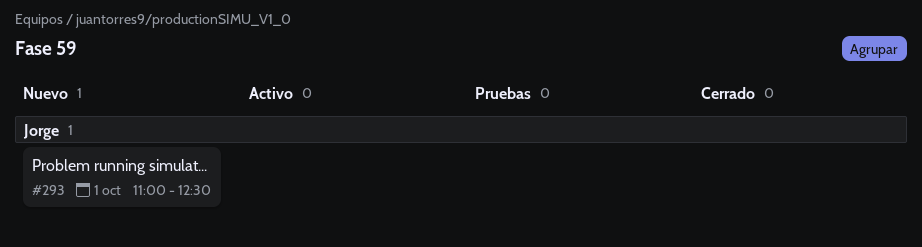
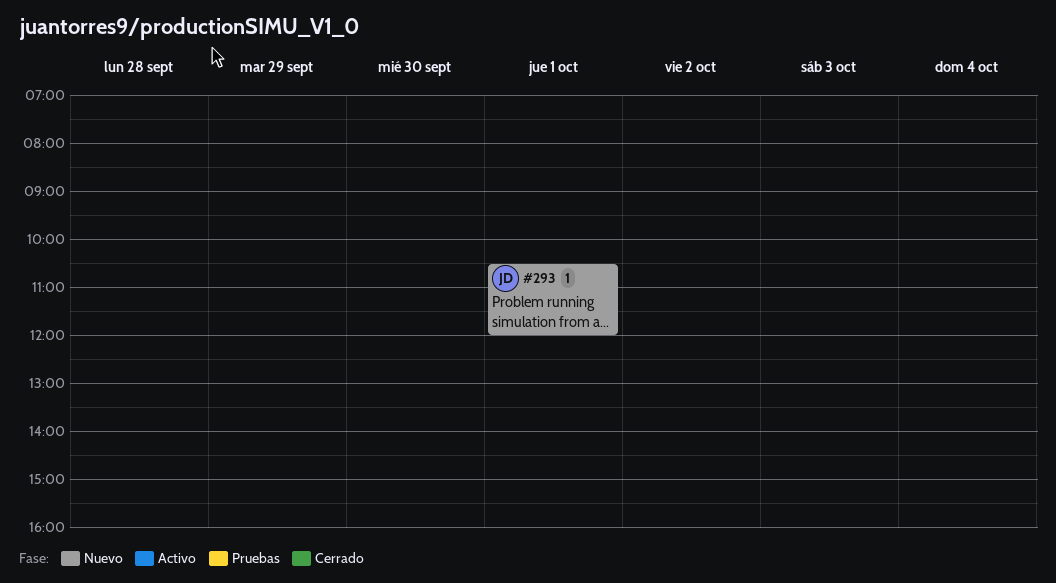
#293, begins: 11:00 -> 10:30
#293, ends: 12:30 -> 12:00

